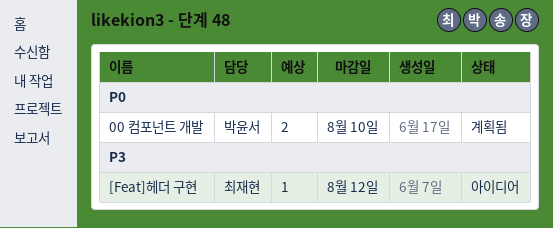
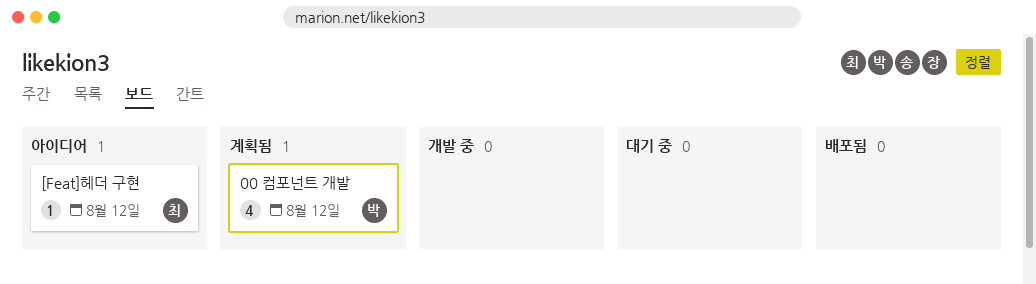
00 컴포넌트 개발, estimate: 2 -> 4
00 컴포넌트 개발, due: Aug 10 -> Aug 12

